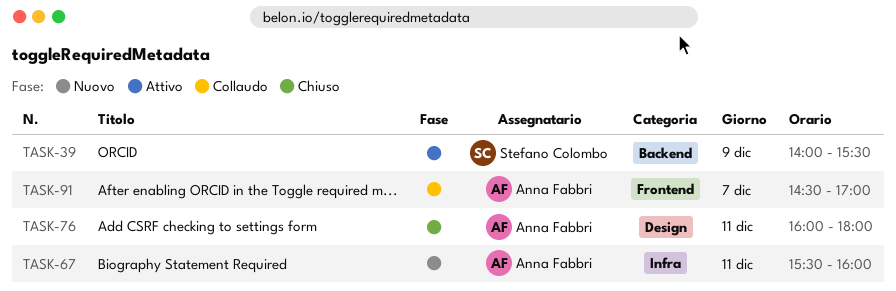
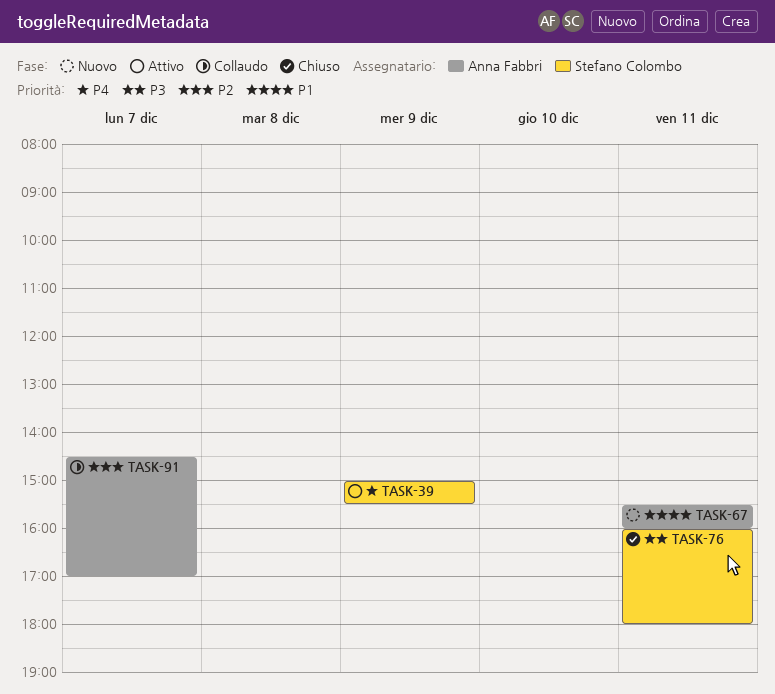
TASK-39, begins: 14:00 -> 15:00
TASK-76, owner: Anna Fabbri -> Stefano Colombo

